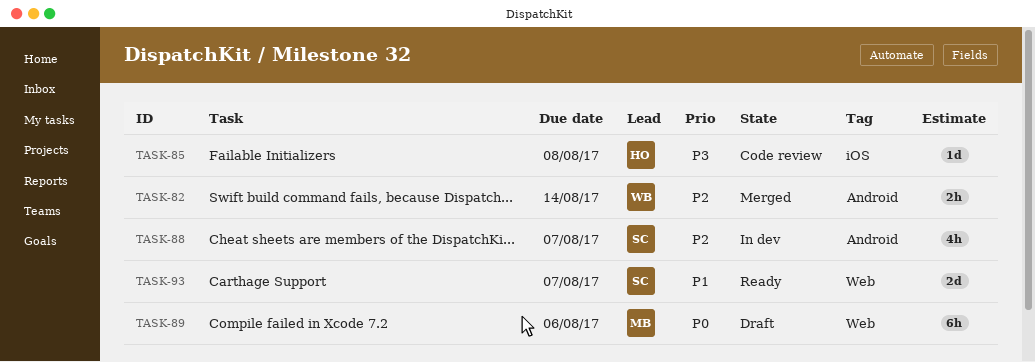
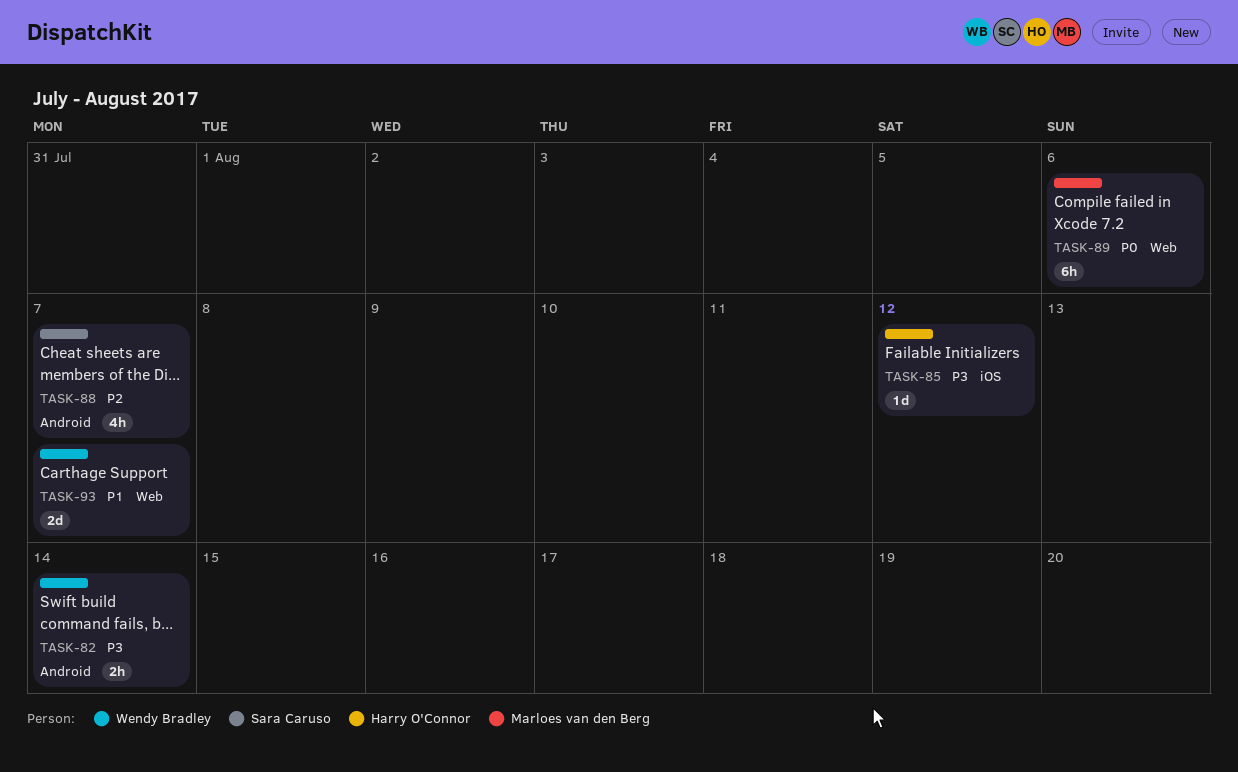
TASK-82, priority: P2 -> P3
TASK-85, due: Aug 8 -> Aug 12
TASK-93, owner: Sara Caruso -> Wendy Bradley

